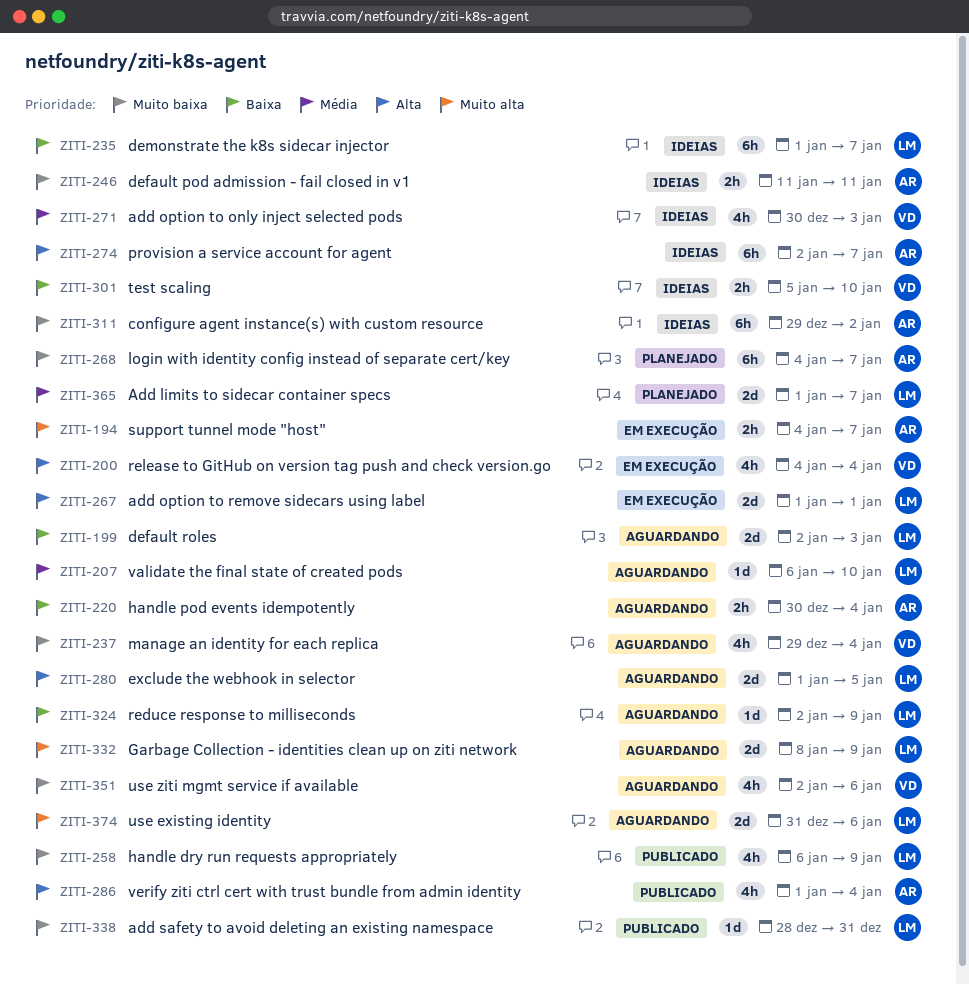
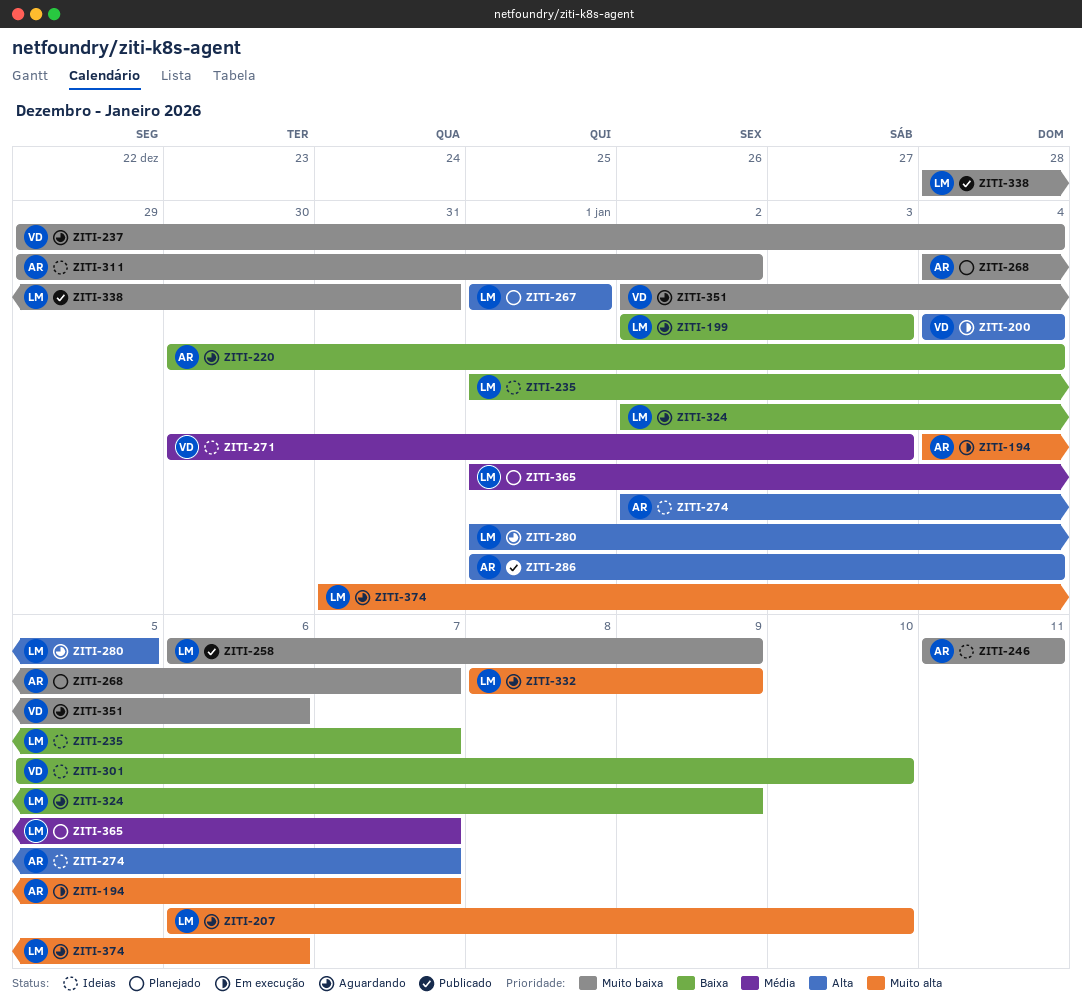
ZITI-207, priority: Média -> Muito alta
ZITI-267, status: Em execução -> Planejado

